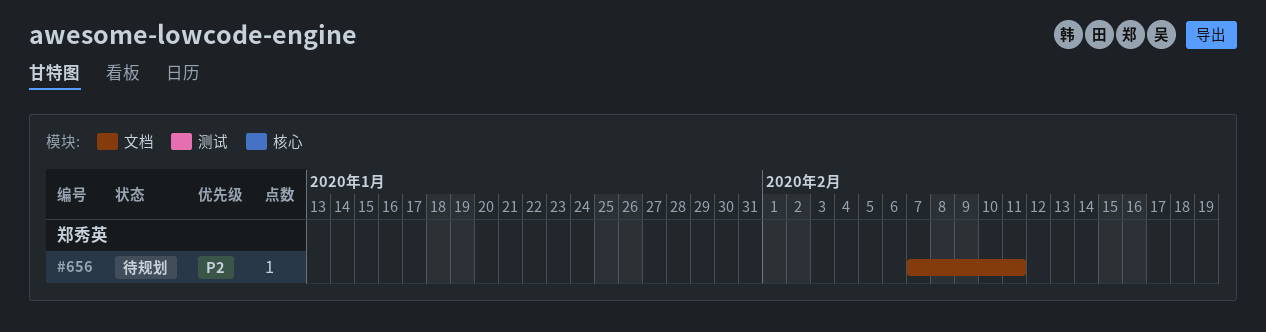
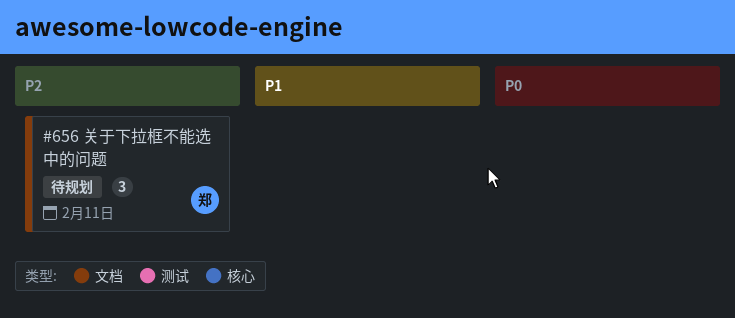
#656, estimate: 1 -> 3

